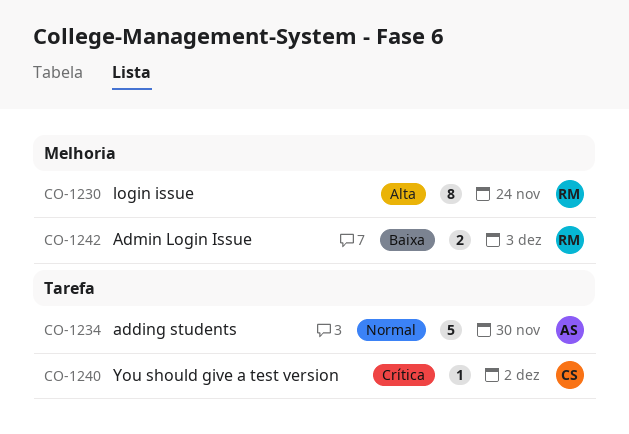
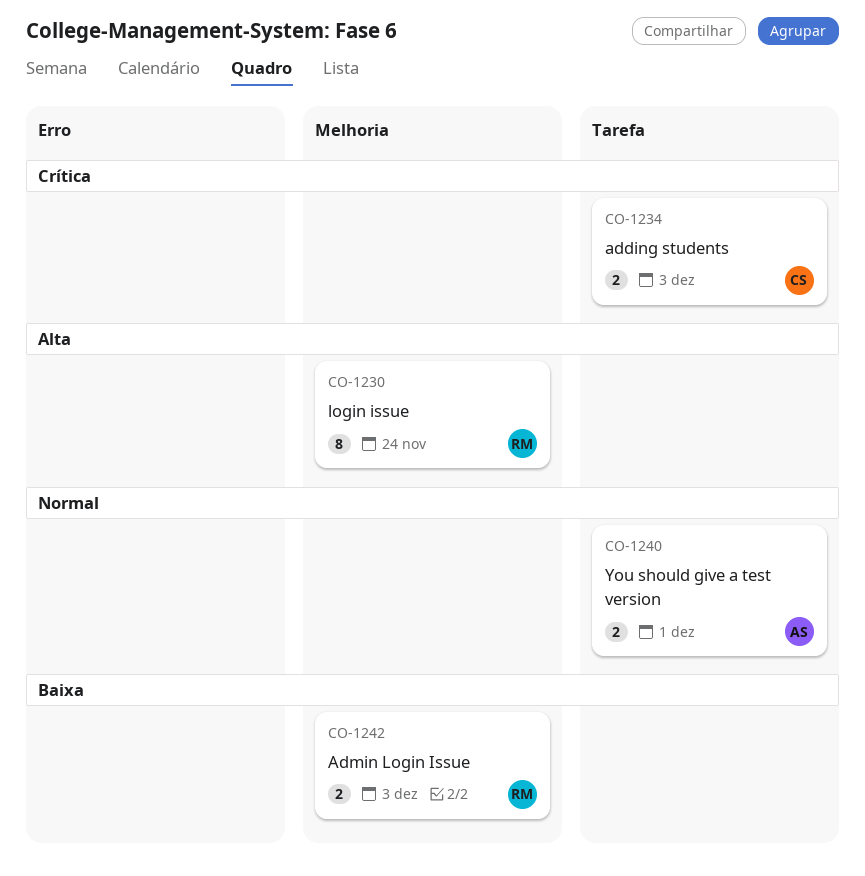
CO-1234, owner: AS -> CS
CO-1234, priority: Normal -> Crítica
CO-1234, estimate: 5 -> 2
CO-1234, due: Nov 30 -> Dec 3
CO-1240, owner: CS -> AS
CO-1240, priority: Crítica -> Normal
CO-1240, estimate: 1 -> 2
CO-1240, due: Dec 2 -> Dec 1

